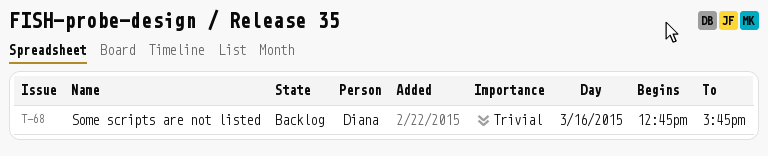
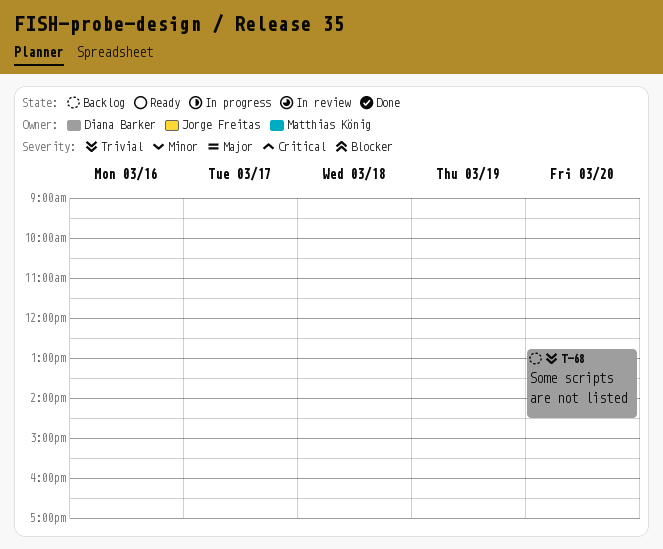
T-68, day: Mar 16 -> Mar 20
T-68, ends: 15:45 -> 14:30

